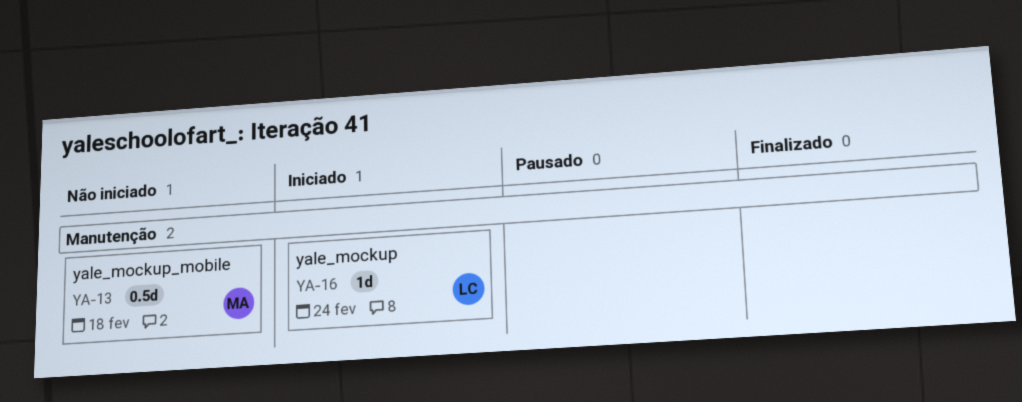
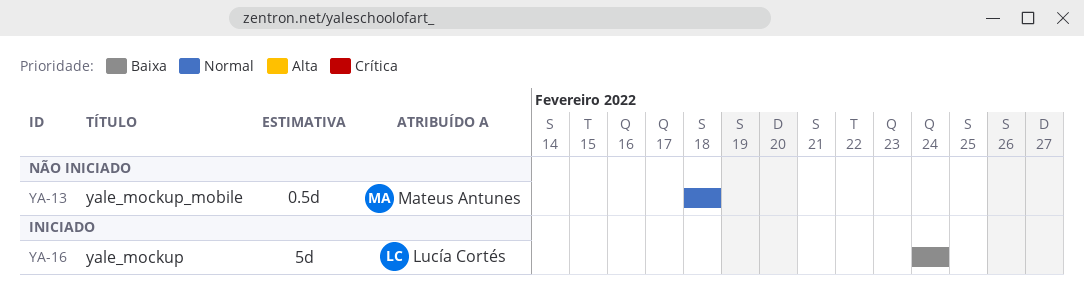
YA-16, estimate: 1d -> 5d

